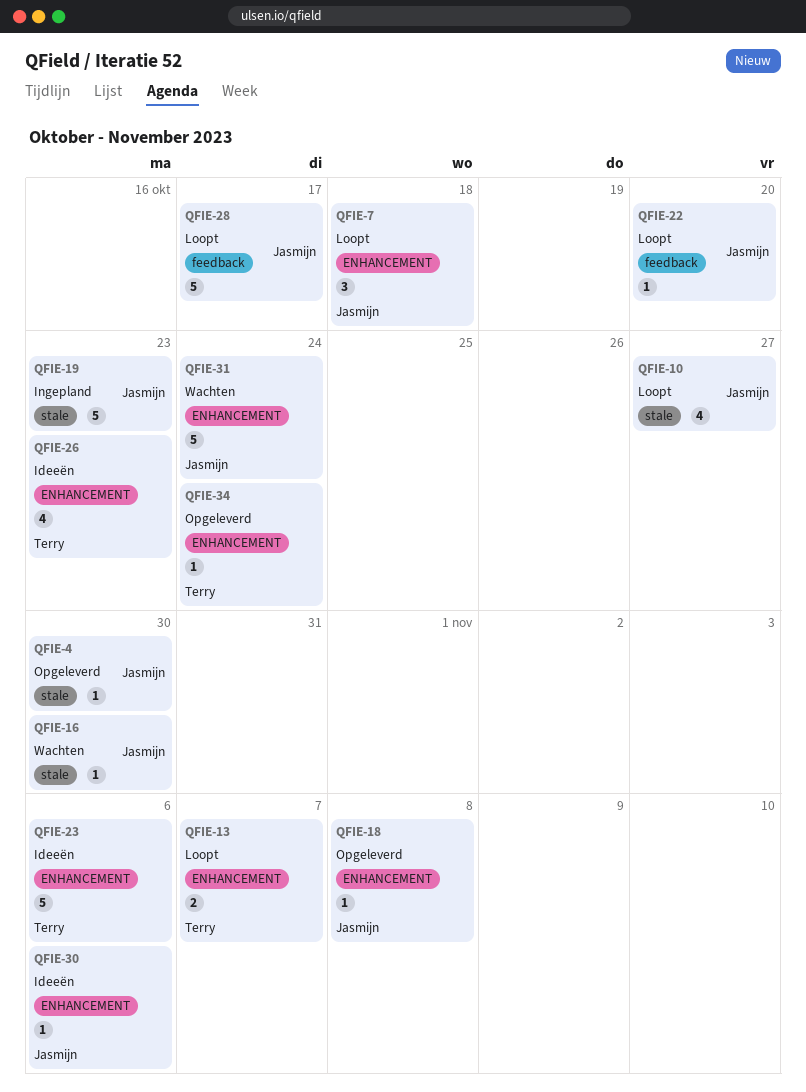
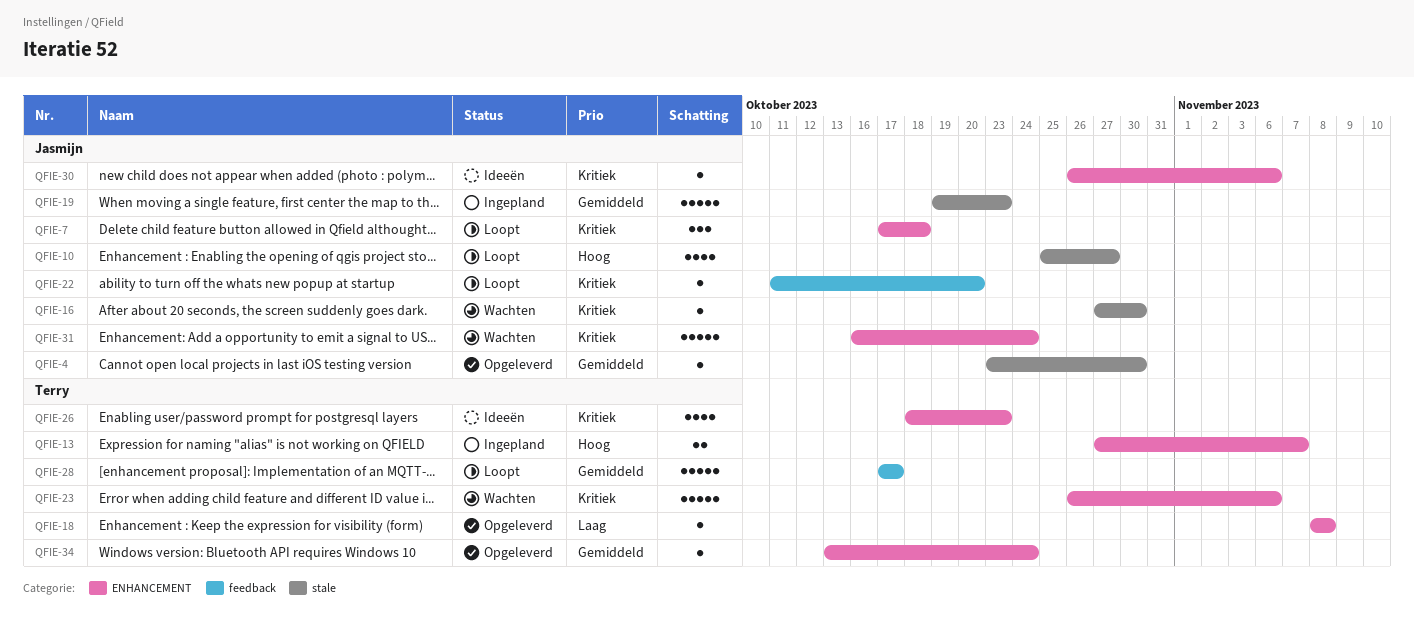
QFIE-13, status: Loopt -> Ingepland
QFIE-18, owner: Jasmijn -> Terry
QFIE-23, status: Ideeën -> Wachten
QFIE-28, owner: Jasmijn -> Terry

